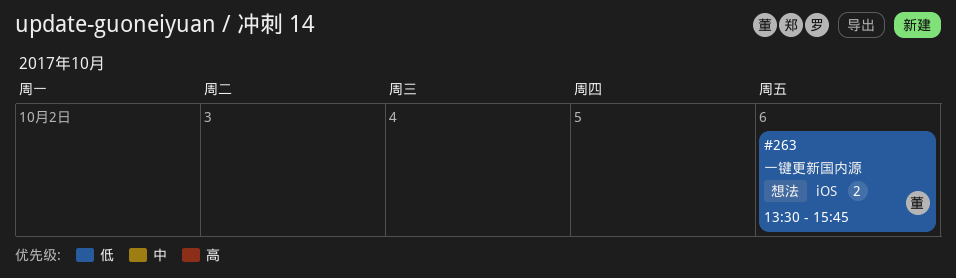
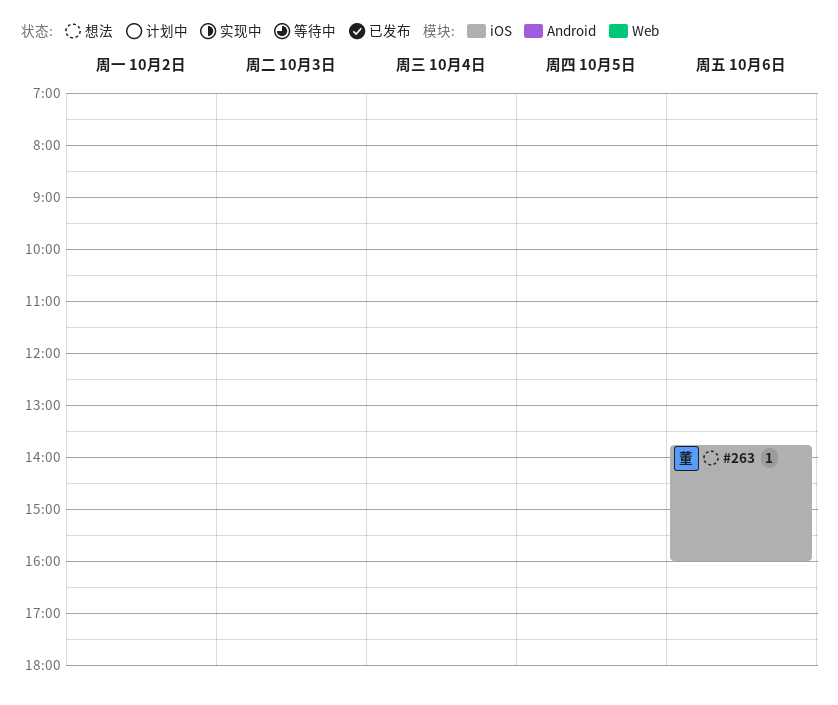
#263, estimate: 2 -> 1
#263, begins: 13:30 -> 13:45
#263, ends: 15:45 -> 16:00

